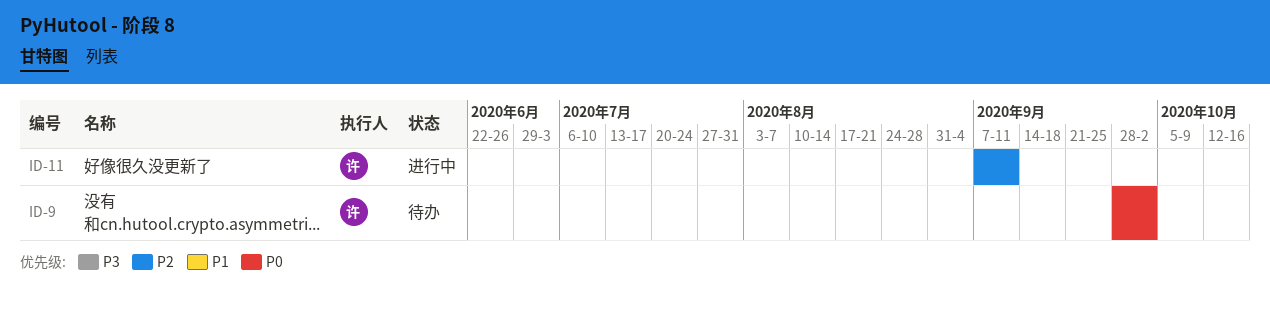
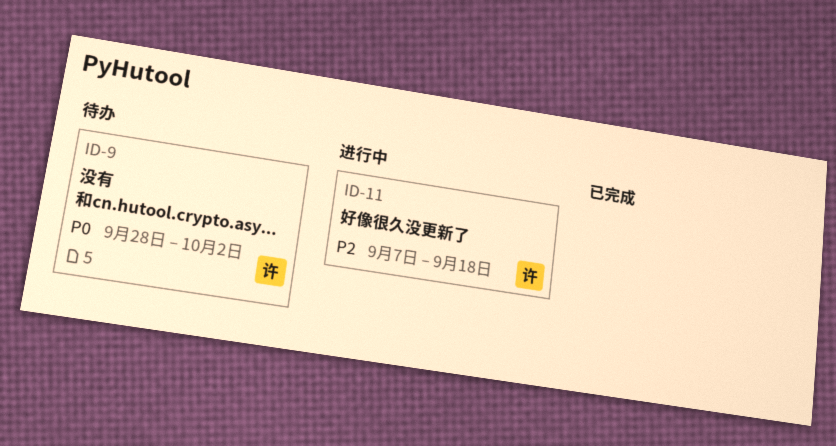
ID-11, due: Sep 11 -> Sep 18

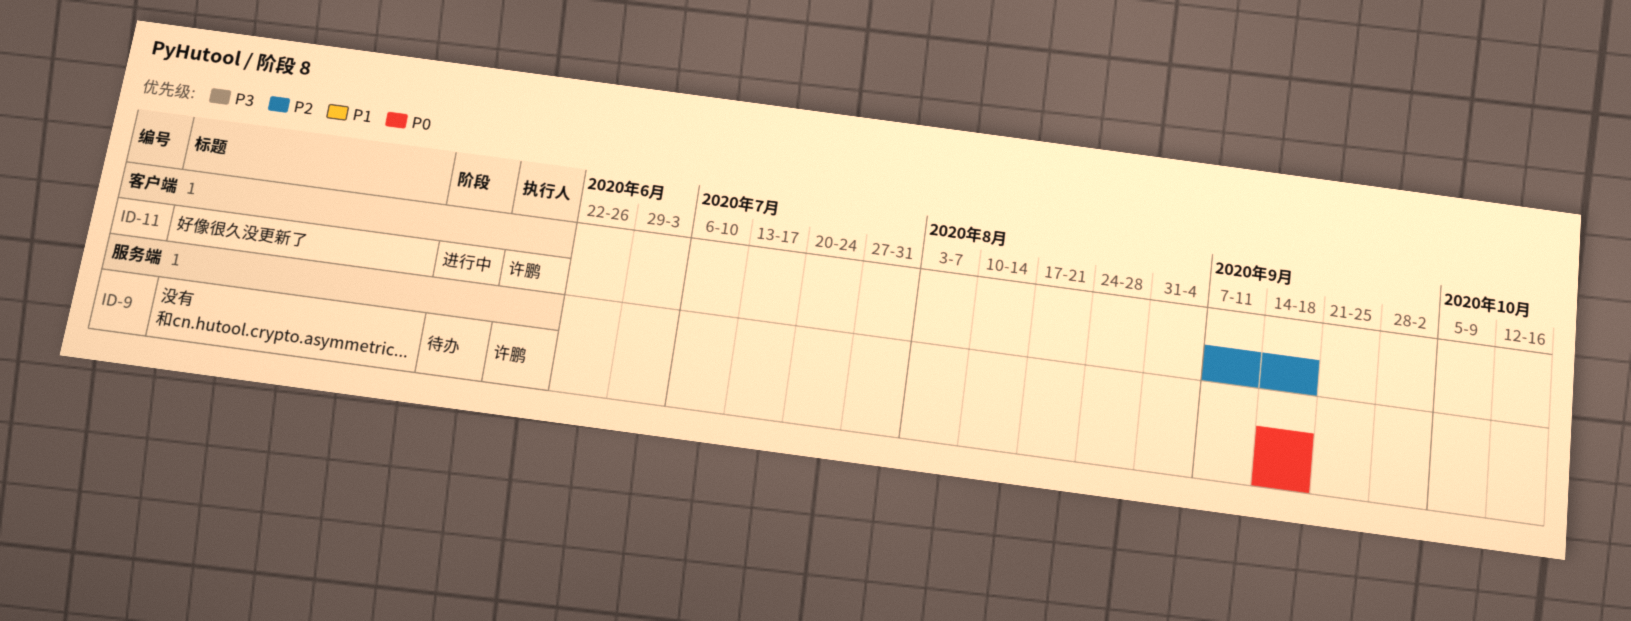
ID-9, start: Sep 28 -> Sep 14
ID-9, due: Oct 2 -> Sep 18

